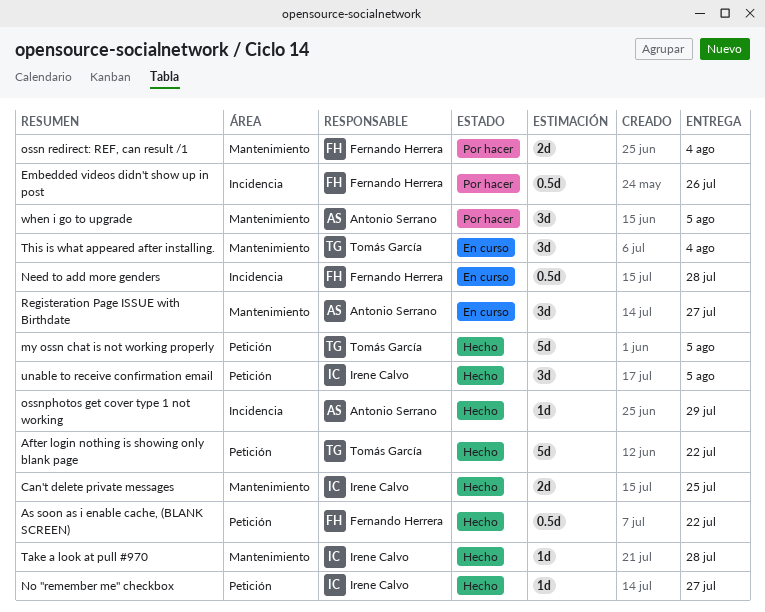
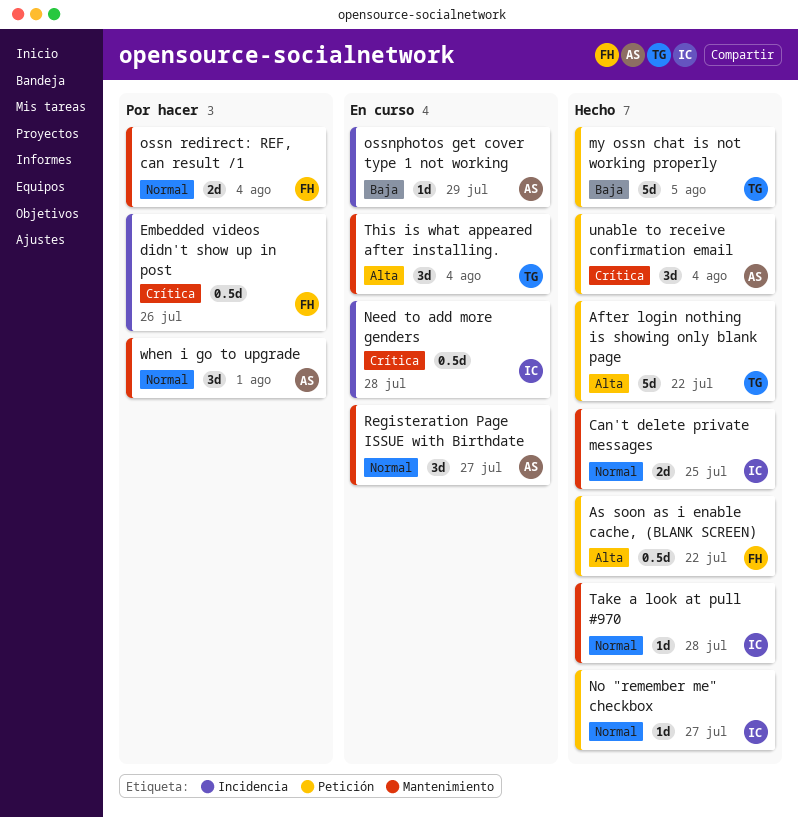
Need to add more genders, owner: Fernando Herrera -> Irene Calvo
ossnphotos get cover type 1 not working, status: Hecho -> En curso
unable to receive confirmation email, owner: Irene Calvo -> Antonio Serrano
unable to receive confirmation email, due: Aug 5 -> Aug 4
when i go to upgrade, due: Aug 5 -> Aug 1

